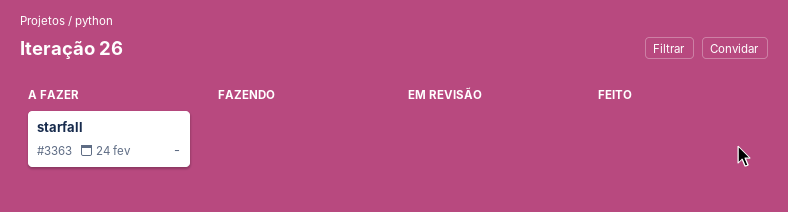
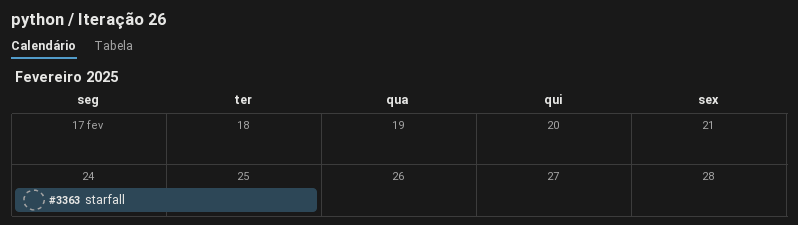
#3363, due: Feb 24 -> Feb 25

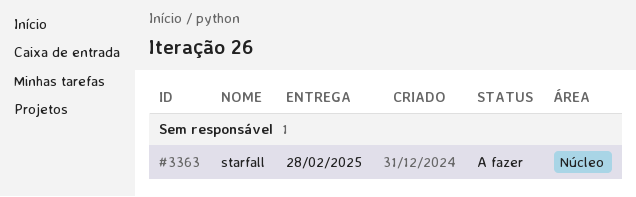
#3363, due: Feb 25 -> Feb 28

